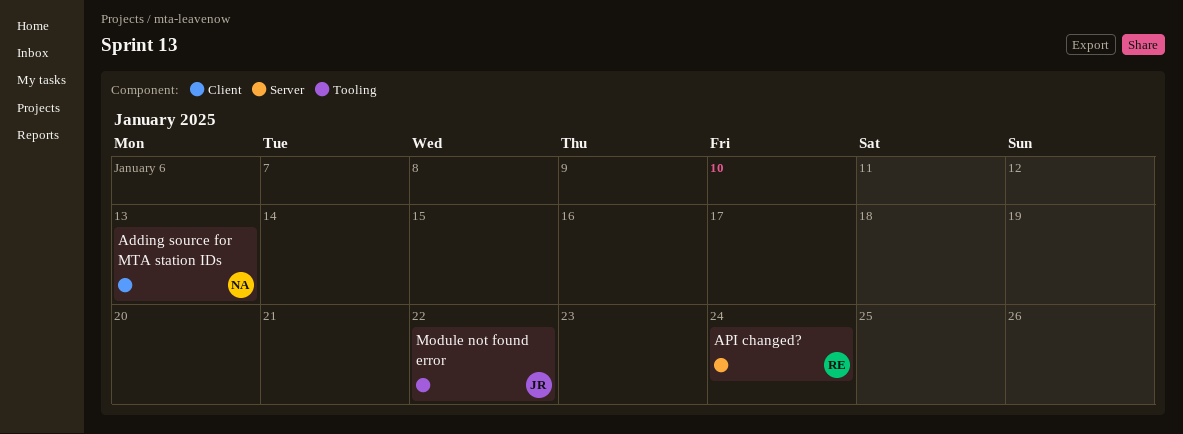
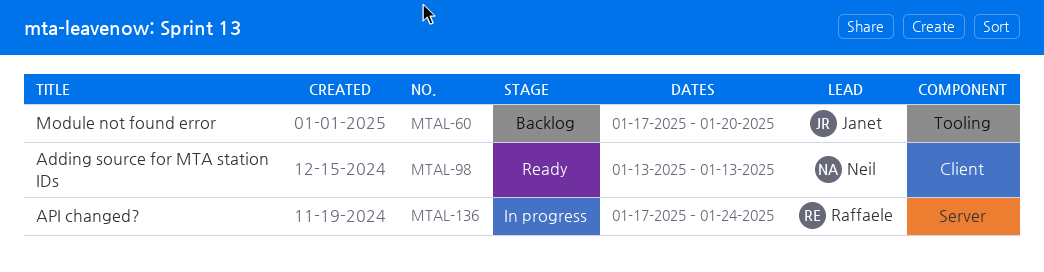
Module not found error, due: Jan 22 -> Jan 20

